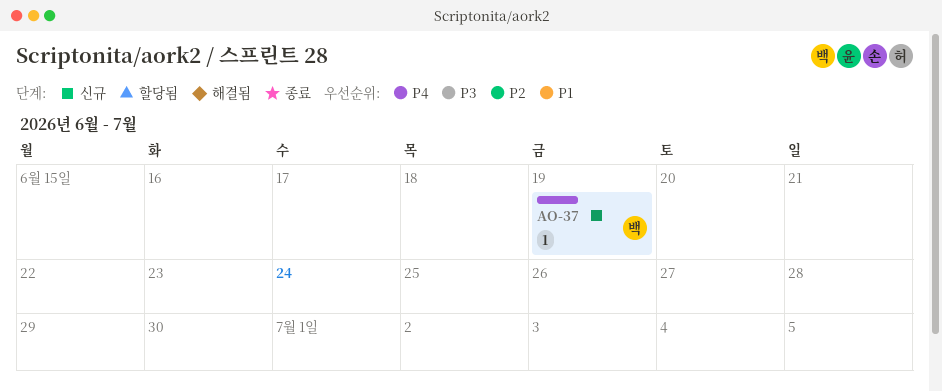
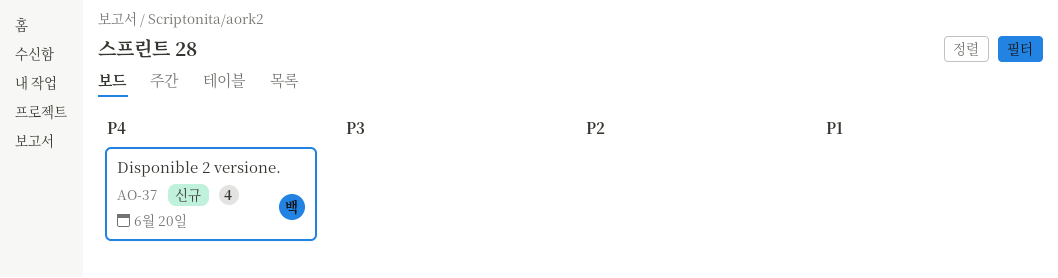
AO-37, estimate: 1 -> 4
AO-37, due: Jun 19 -> Jun 20

